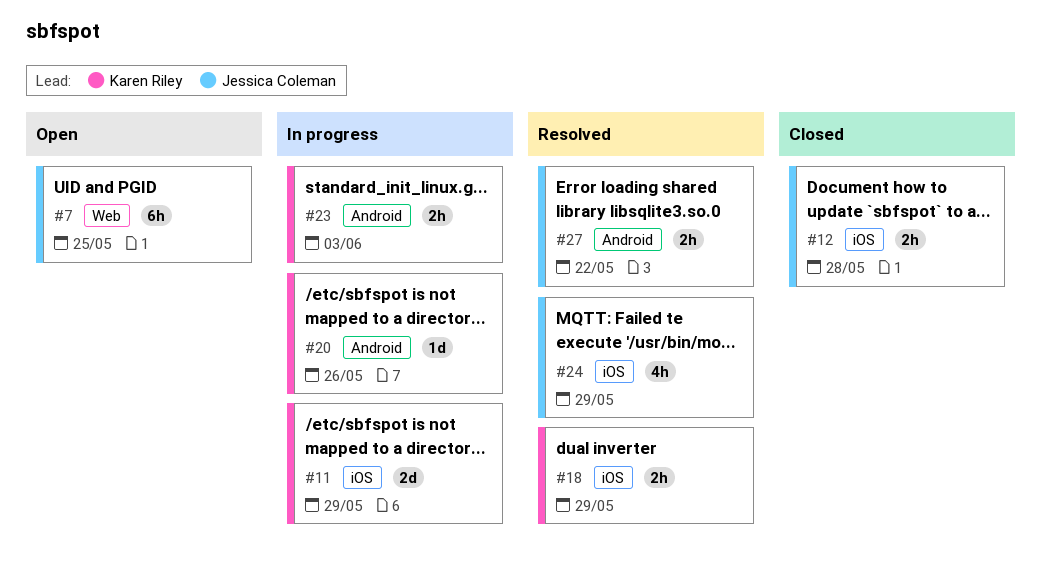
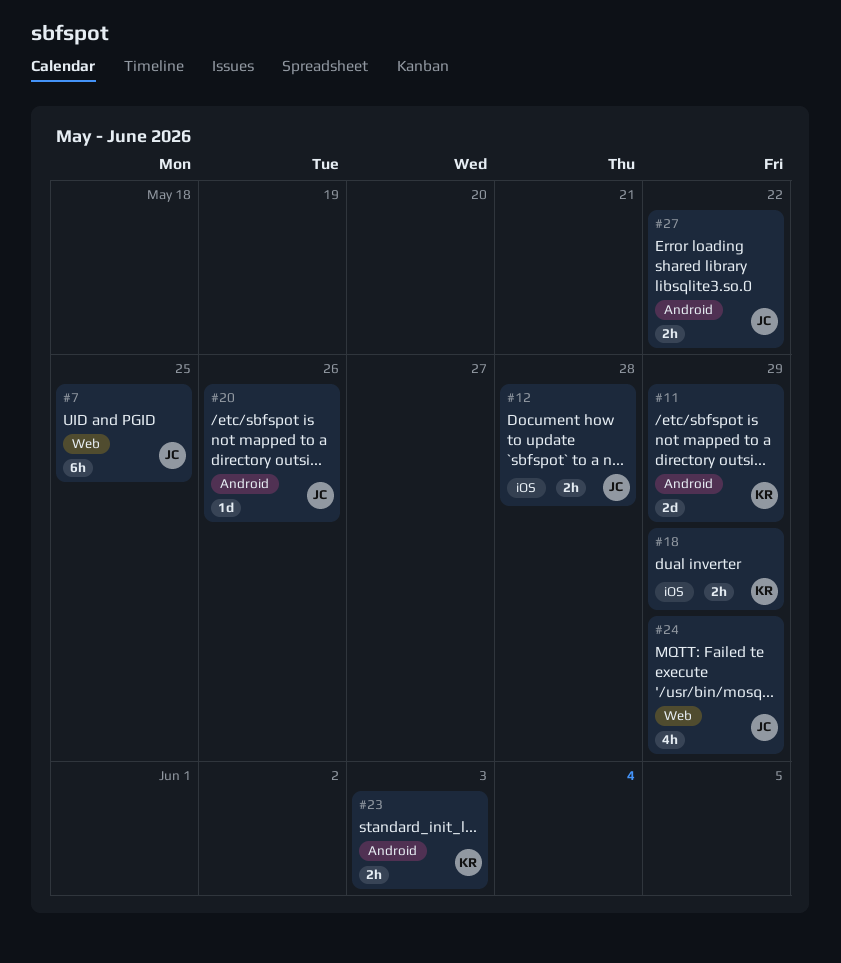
#11, label: iOS -> Android
#20, owner: Karen Riley -> Jessica Coleman
#24, label: iOS -> Web

